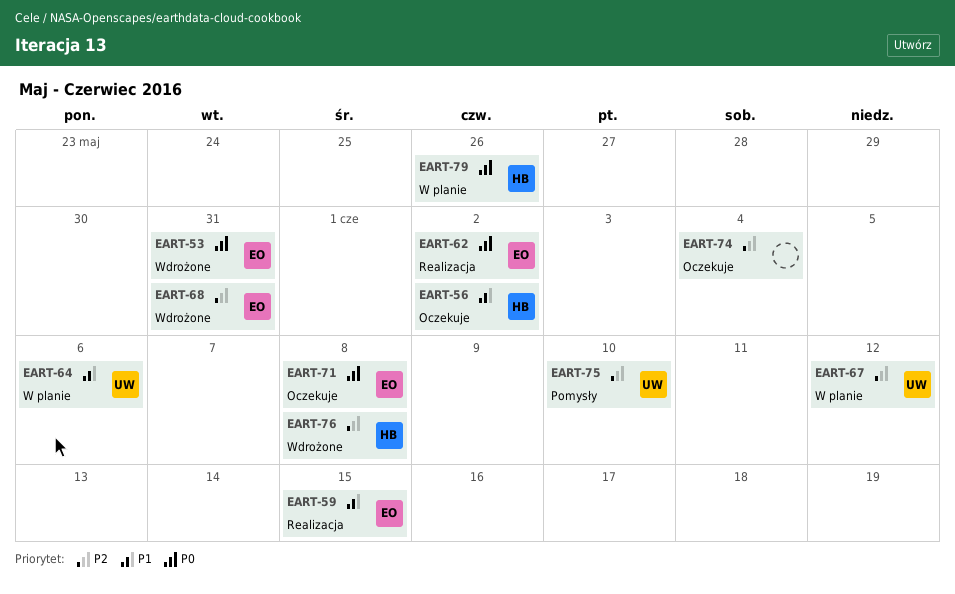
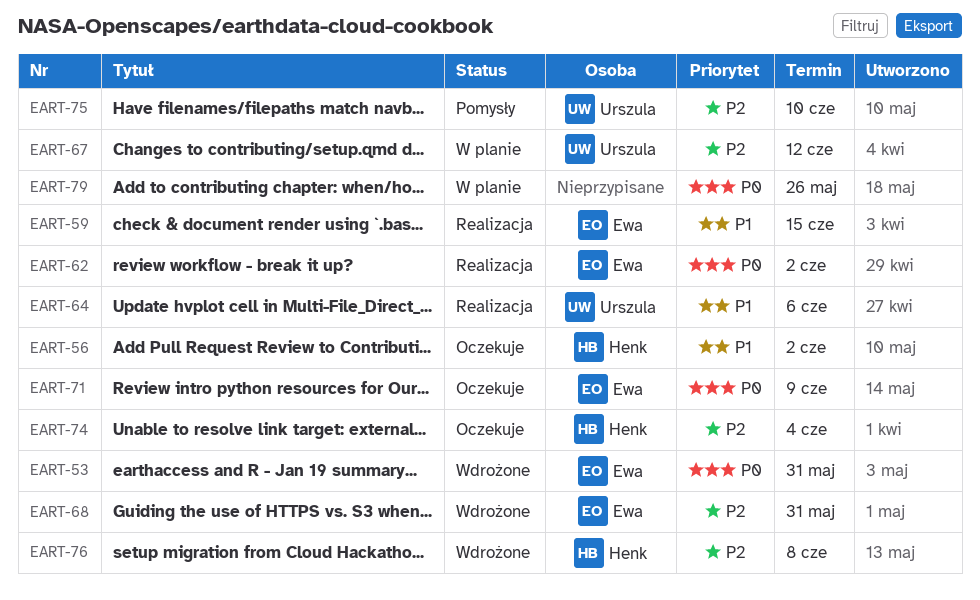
EART-64, status: W planie -> Realizacja
EART-71, due: Jun 8 -> Jun 9
EART-74, owner: none -> Henk
EART-79, owner: Henk -> none

